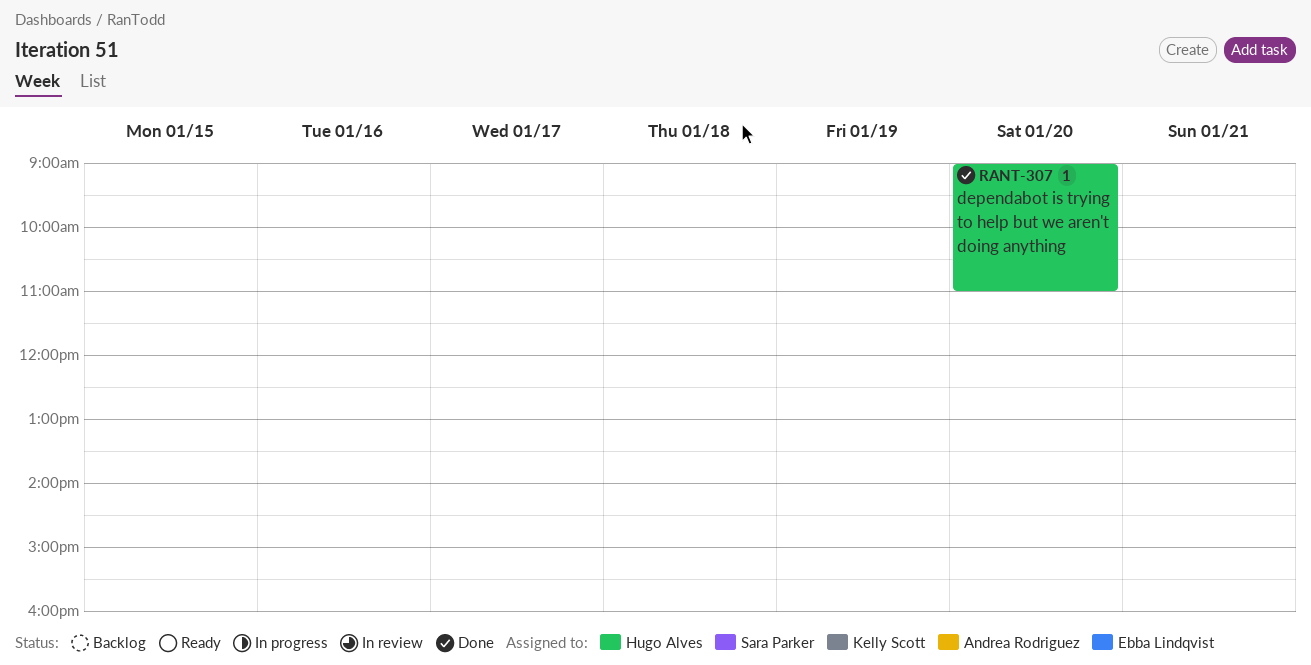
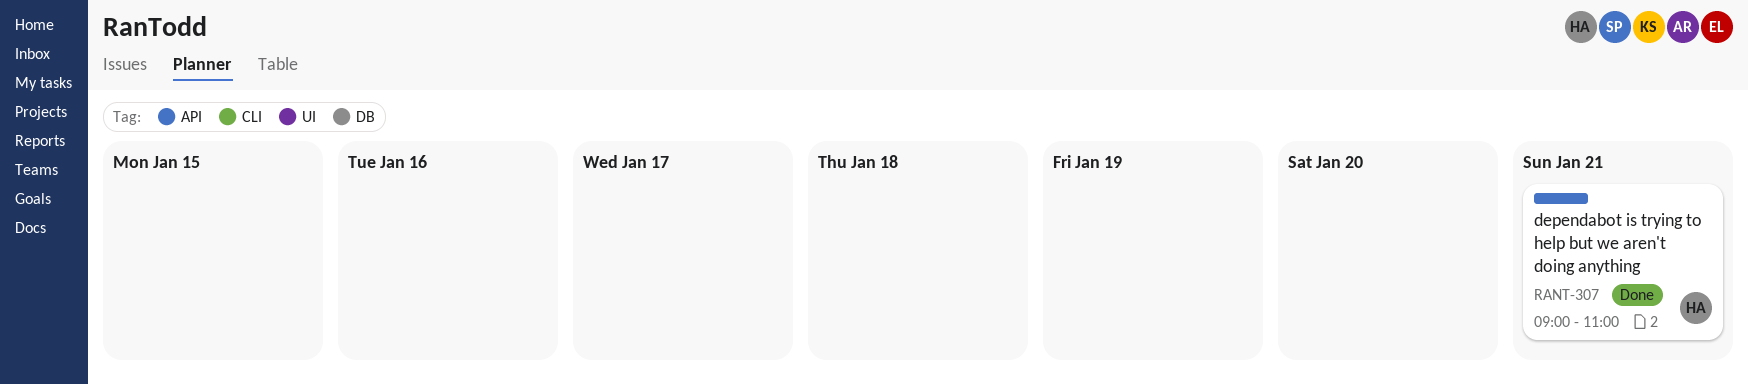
RANT-307, day: Jan 20 -> Jan 21

